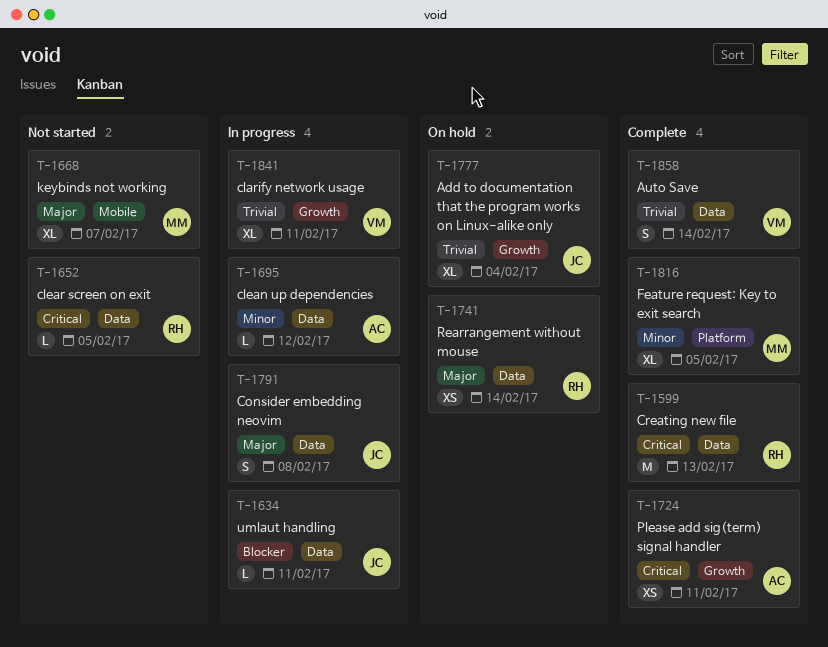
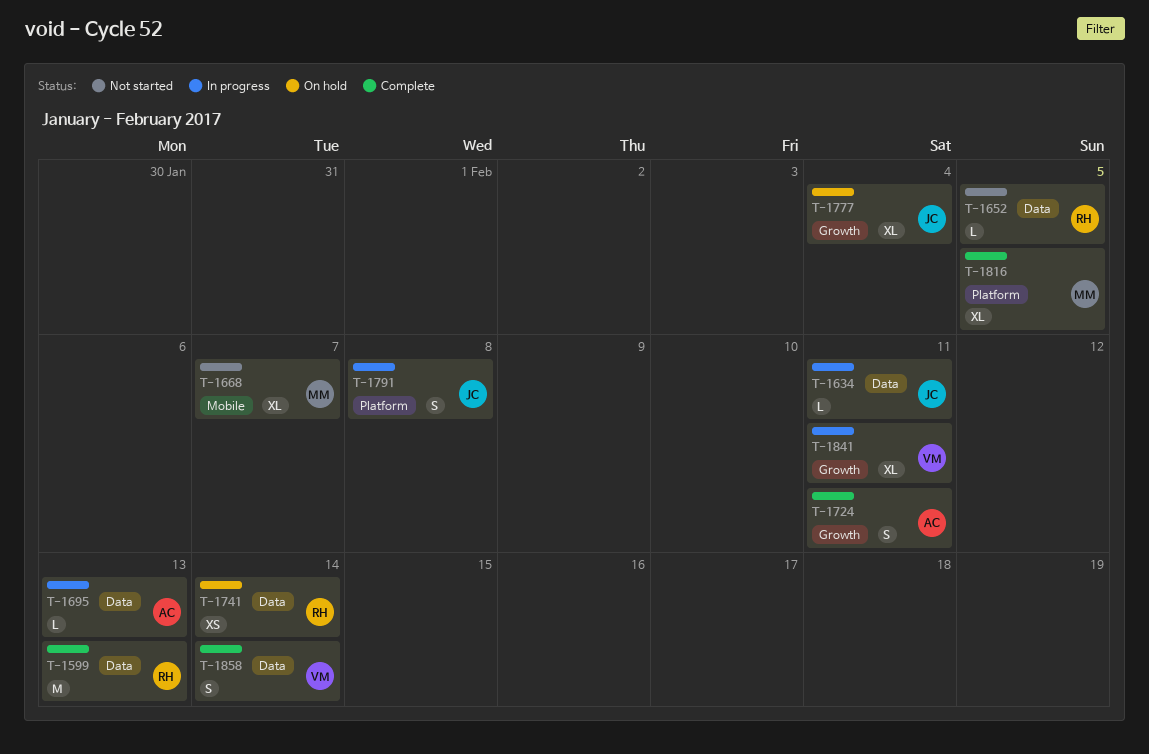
T-1695, due: Feb 12 -> Feb 13
T-1724, estimate: XS -> S
T-1791, label: Data -> Platform

